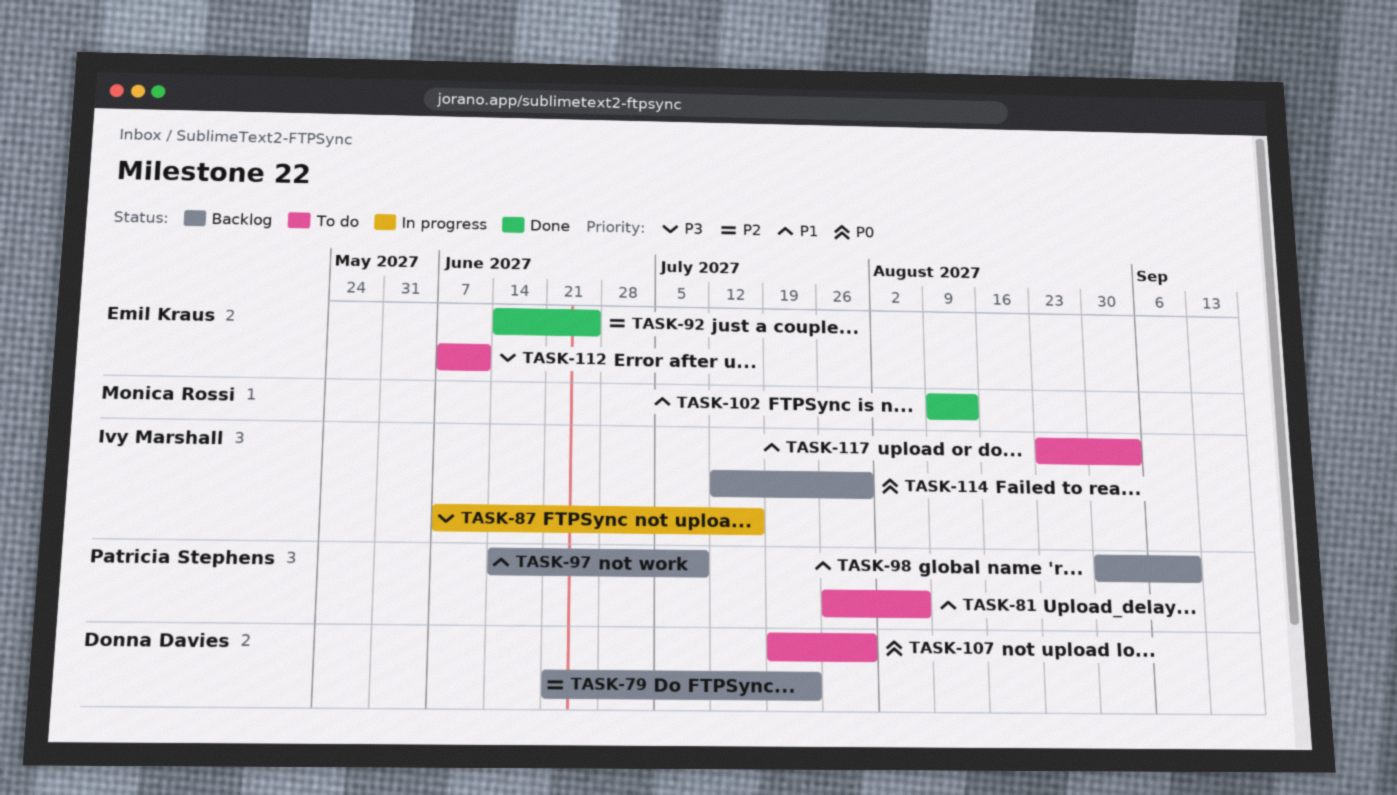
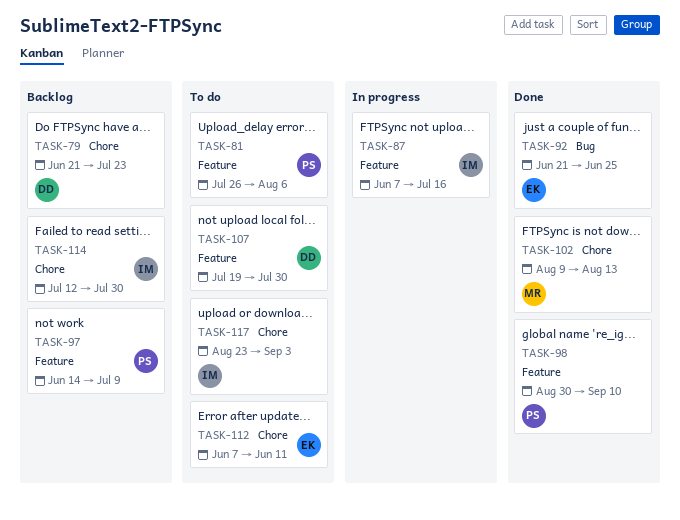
TASK-92, start: Jun 14 -> Jun 21
TASK-98, status: Backlog -> Done

